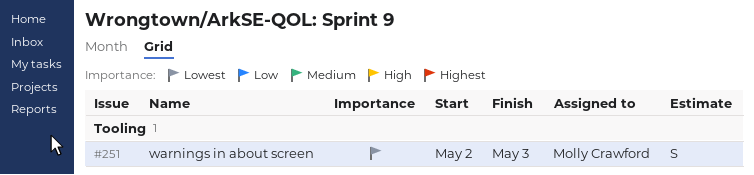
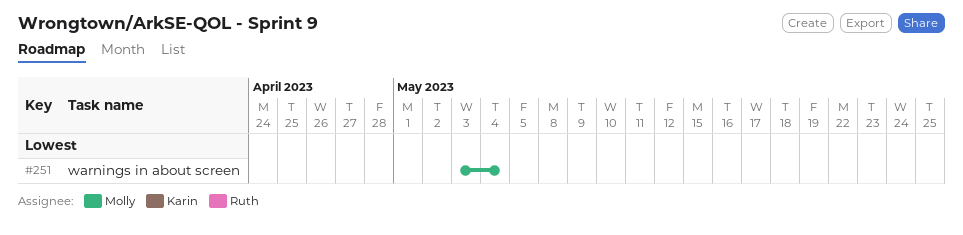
#251, start: May 2 -> May 3
#251, due: May 3 -> May 4

